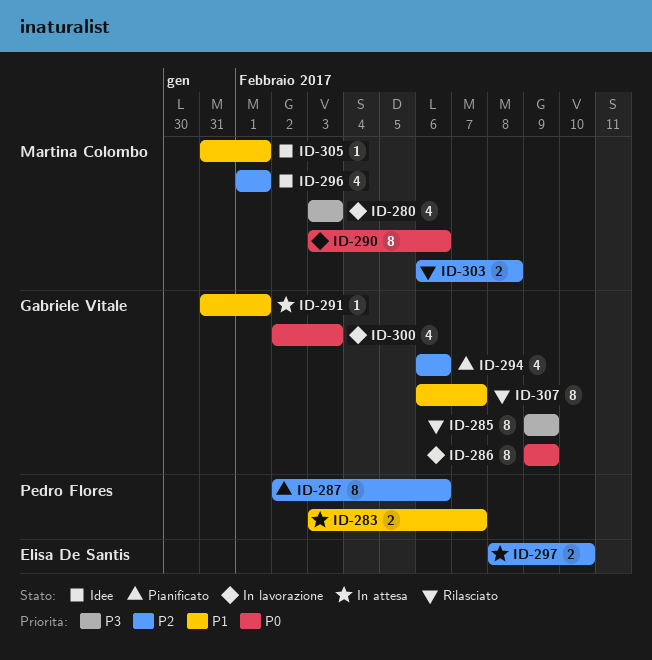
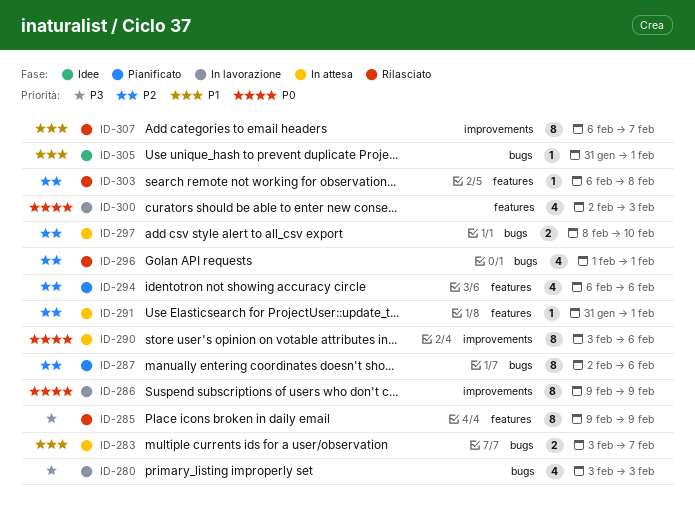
ID-290, status: In lavorazione -> In attesa
ID-291, priority: P1 -> P2
ID-296, status: Idee -> Rilasciato
ID-303, estimate: 2 -> 1

